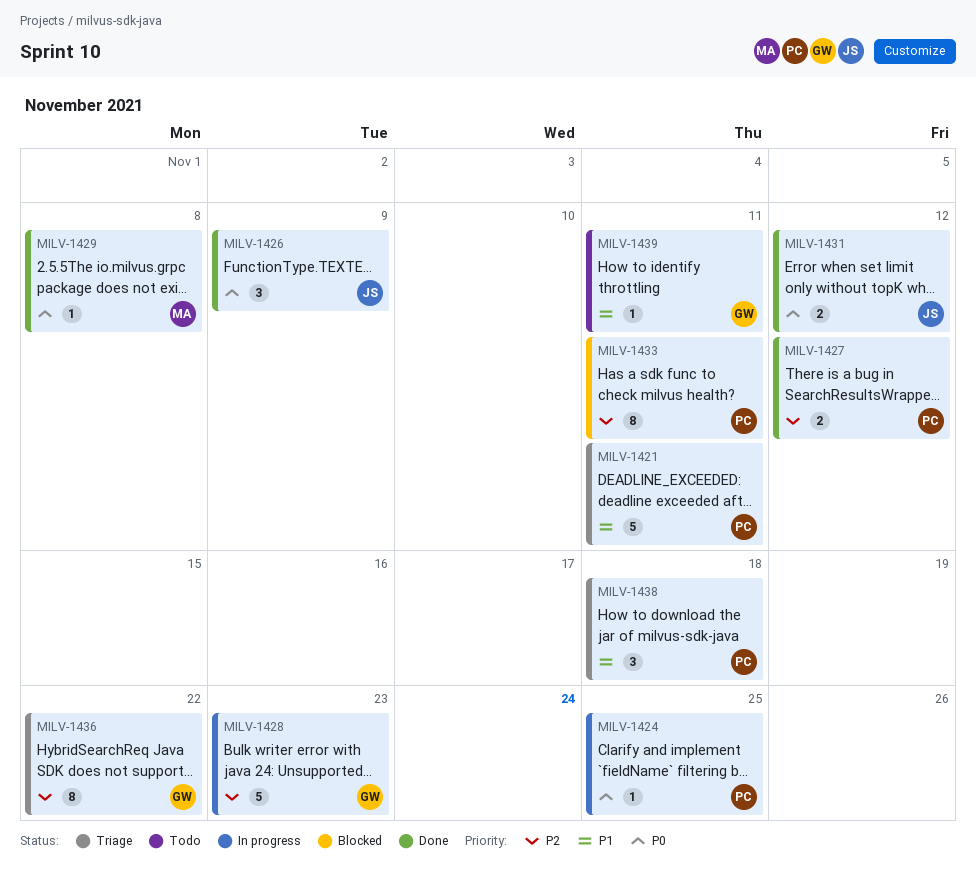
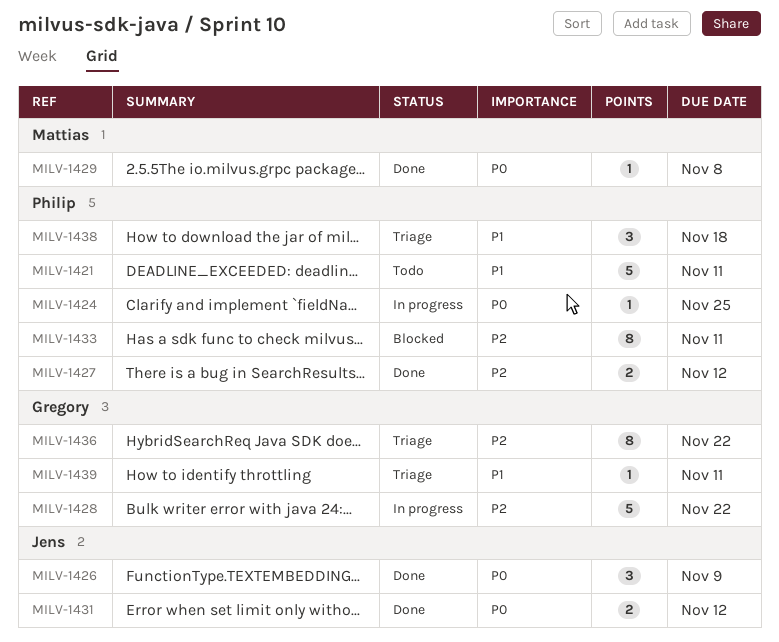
MILV-1421, status: Triage -> Todo
MILV-1428, due: Nov 23 -> Nov 22
MILV-1439, status: Todo -> Triage

